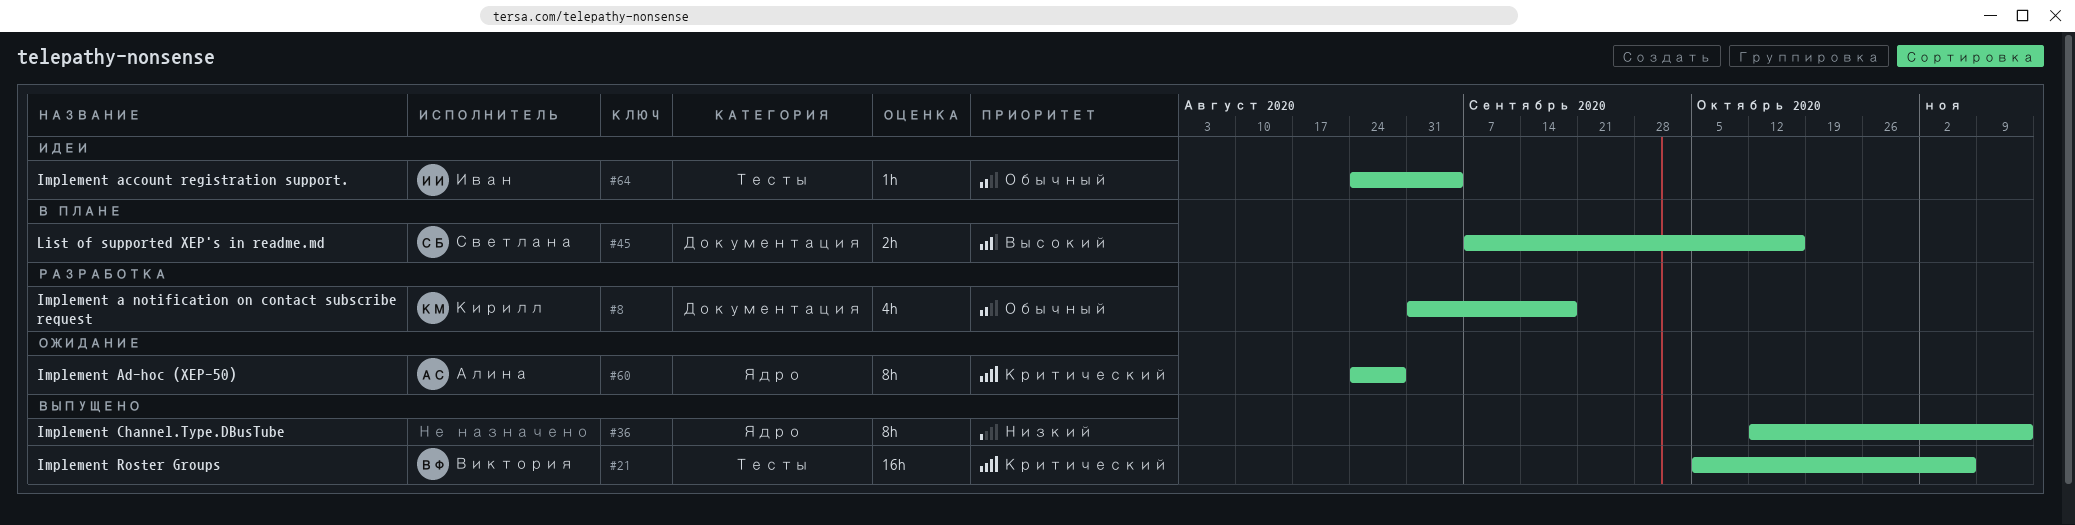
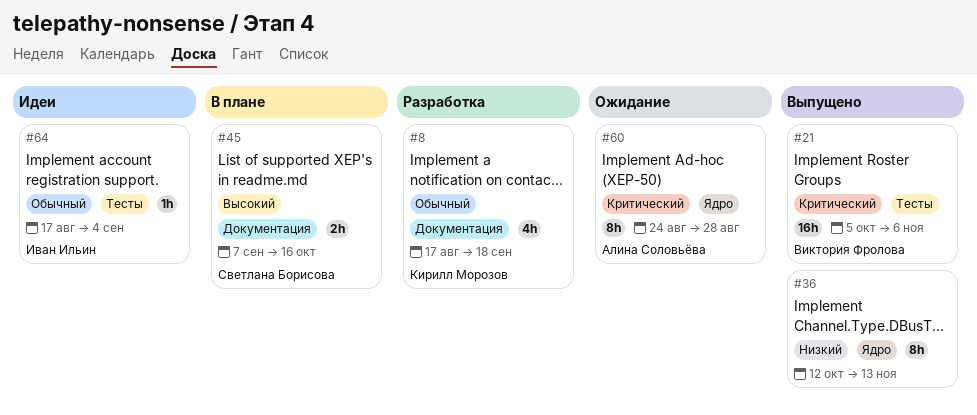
#8, start: Aug 31 -> Aug 17
#64, start: Aug 24 -> Aug 17

